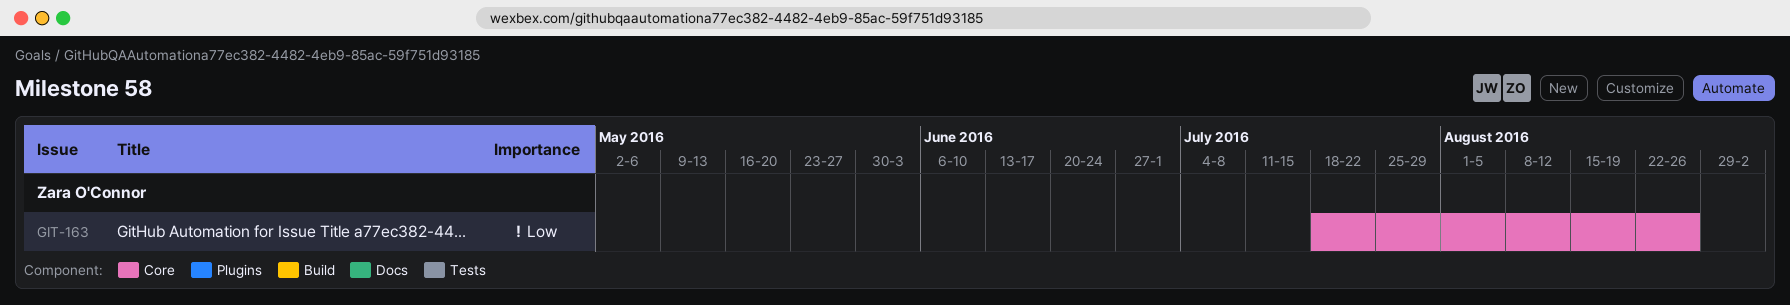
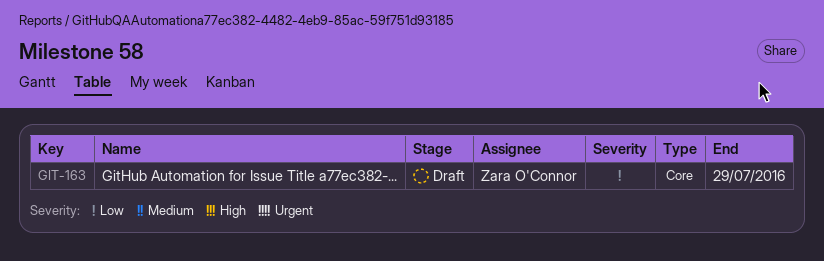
GIT-163, due: Aug 26 -> Jul 29

